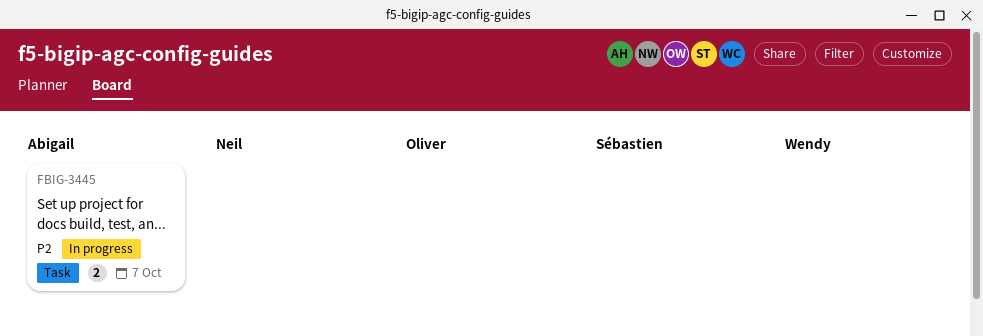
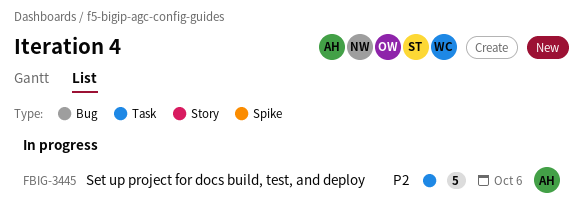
FBIG-3445, estimate: 2 -> 5
FBIG-3445, due: Oct 7 -> Oct 6

